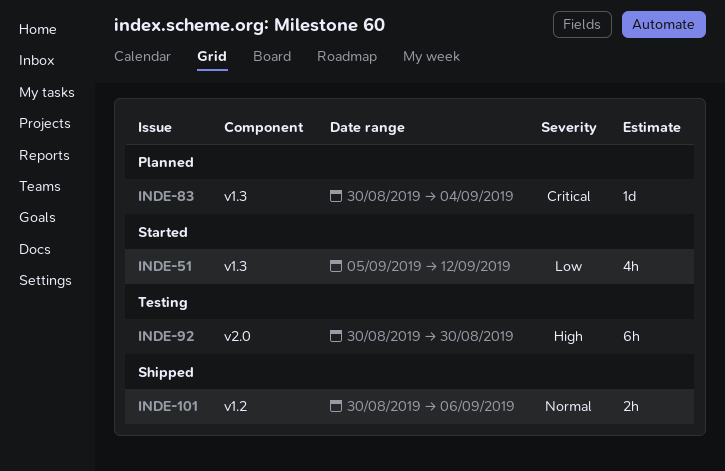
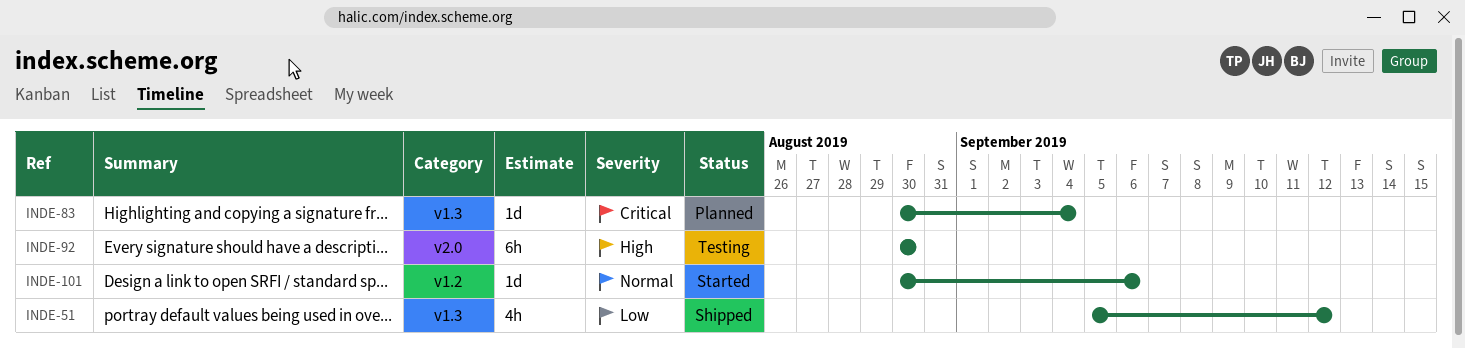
INDE-51, status: Started -> Shipped
INDE-101, status: Shipped -> Started
INDE-101, estimate: 2h -> 1d

